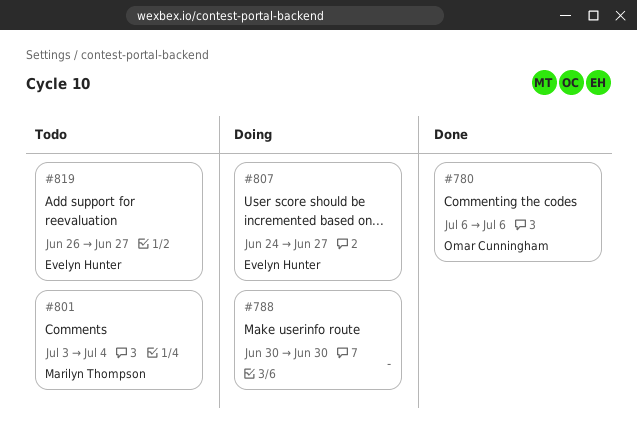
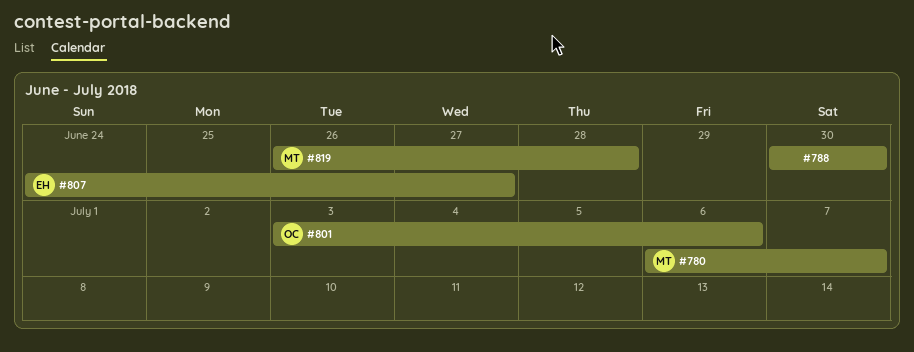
#780, owner: Omar Cunningham -> Marilyn Thompson
#780, due: Jul 6 -> Jul 7
#801, owner: Marilyn Thompson -> Omar Cunningham
#801, due: Jul 4 -> Jul 6
#819, owner: Evelyn Hunter -> Marilyn Thompson
#819, due: Jun 27 -> Jun 28

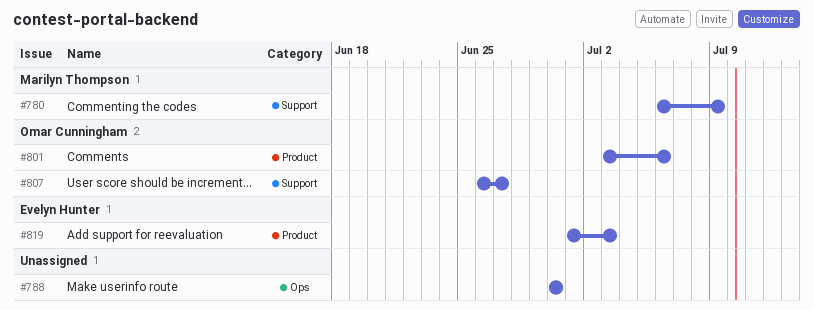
#780, due: Jul 7 -> Jul 9
#807, owner: Evelyn Hunter -> Omar Cunningham
#807, start: Jun 24 -> Jun 26
#819, owner: Marilyn Thompson -> Evelyn Hunter
#819, start: Jun 26 -> Jul 1
#819, due: Jun 28 -> Jul 3

